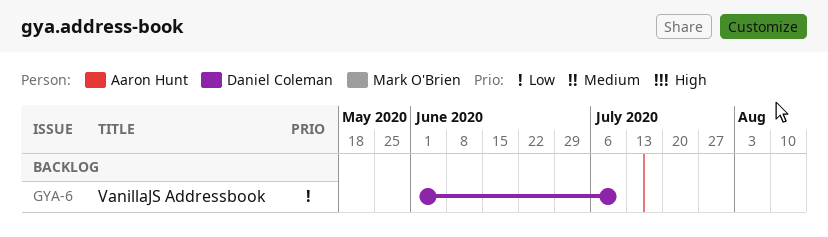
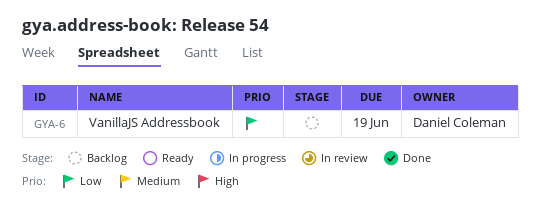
GYA-6, due: Jul 10 -> Jun 19

